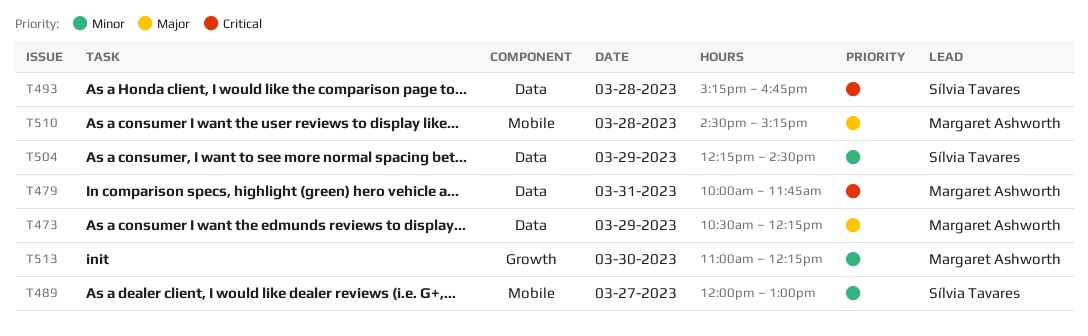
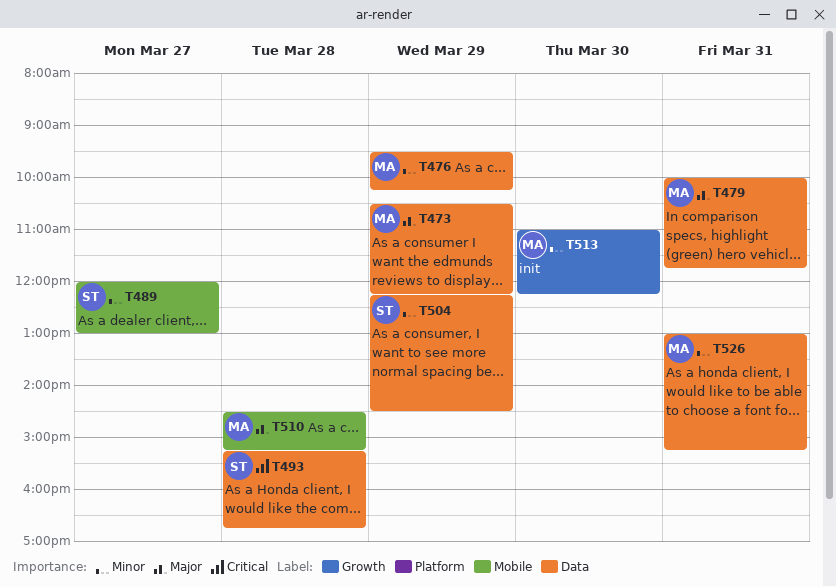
T476: none -> present
T479, priority: Critical -> Major
T526: none -> present

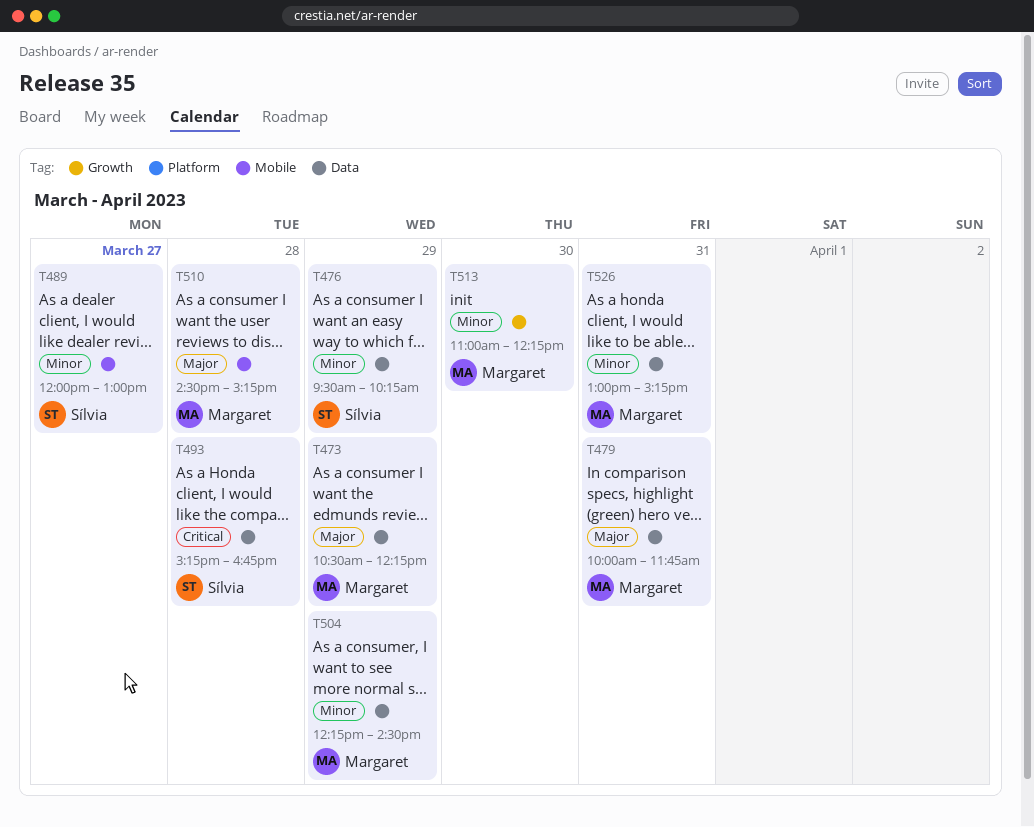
T476, owner: Margaret -> Sílvia
T504, owner: Sílvia -> Margaret

